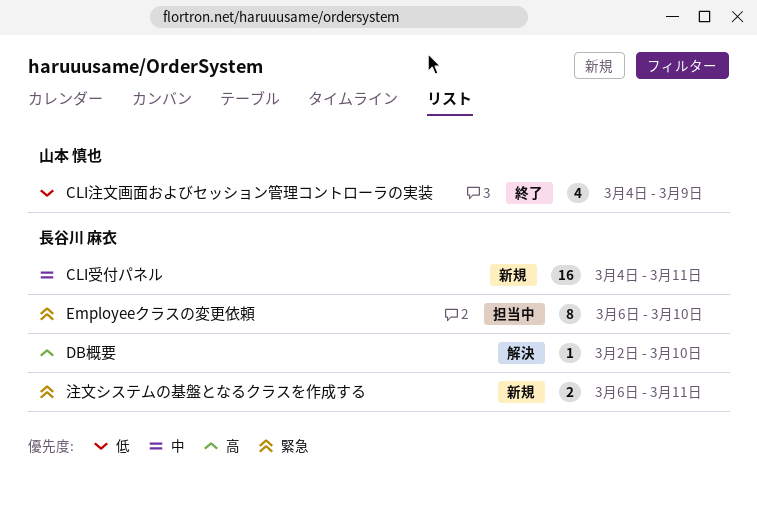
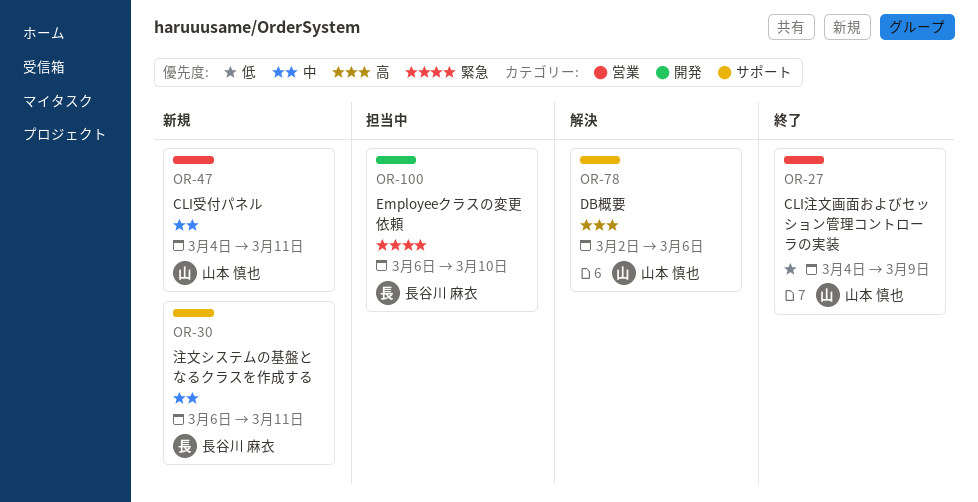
CLI受付パネル, owner: 長谷川 麻衣 -> 山本 慎也
DB概要, owner: 長谷川 麻衣 -> 山本 慎也
DB概要, due: Mar 10 -> Mar 6
注文システムの基盤となるクラスを作成する, priority: 緊急 -> 中

